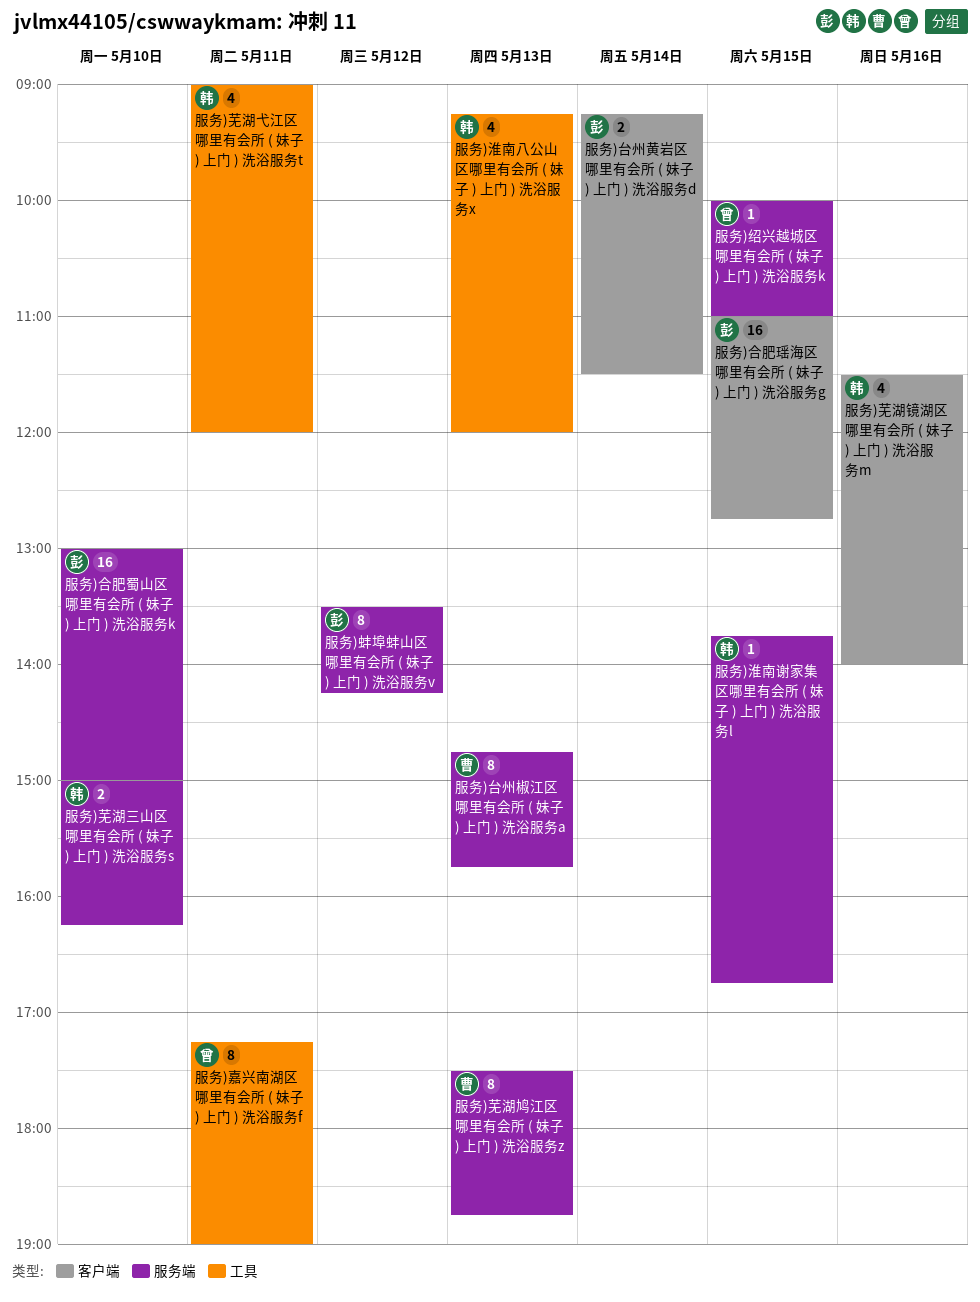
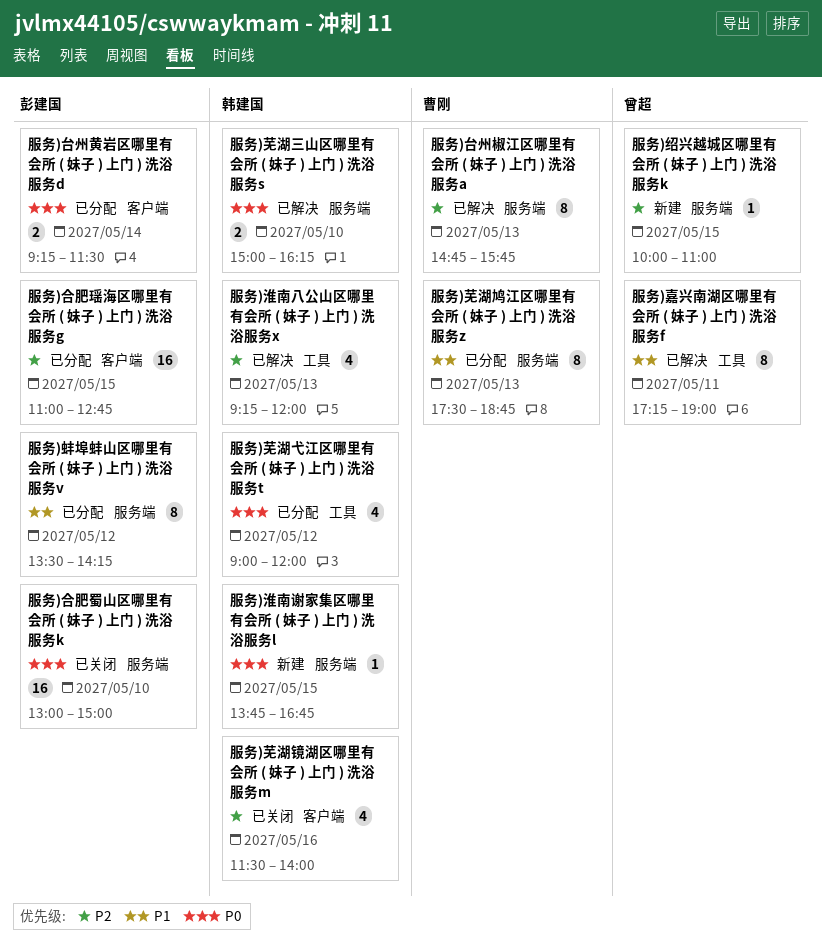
服务)芜湖弋江区哪里有会所 ( 妹子 ) 上门 ) 洗浴服务t, day: May 11 -> May 12

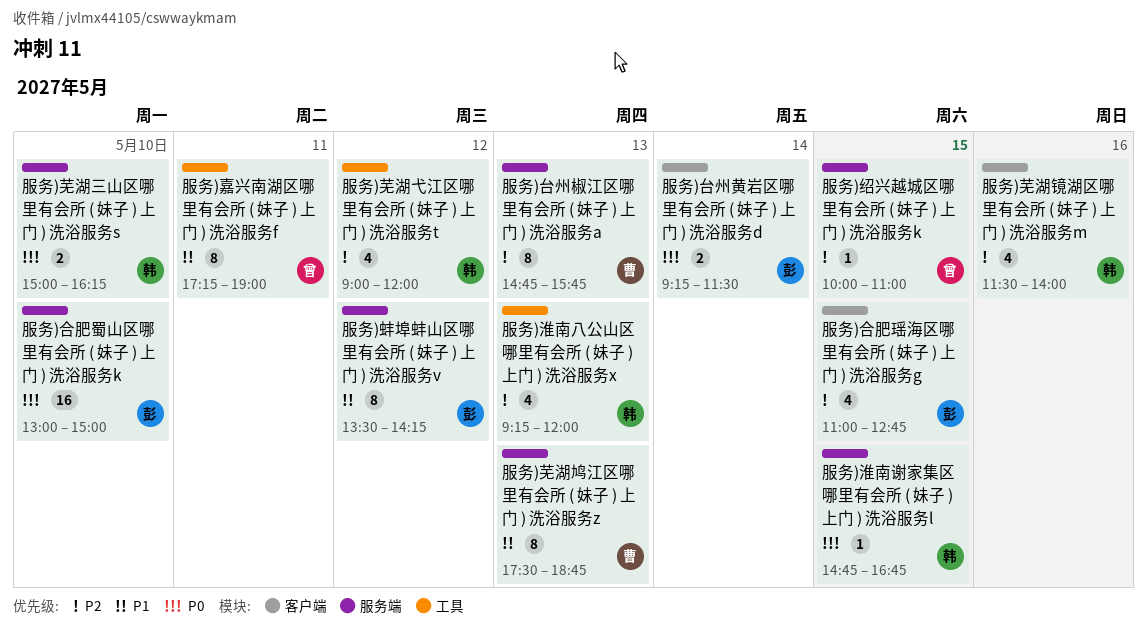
服务)合肥瑶海区哪里有会所 ( 妹子 ) 上门 ) 洗浴服务g, estimate: 16 -> 4
服务)淮南谢家集区哪里有会所 ( 妹子 ) 上门 ) 洗浴服务l, begins: 13:45 -> 14:45
服务)芜湖弋江区哪里有会所 ( 妹子 ) 上门 ) 洗浴服务t, priority: P0 -> P2

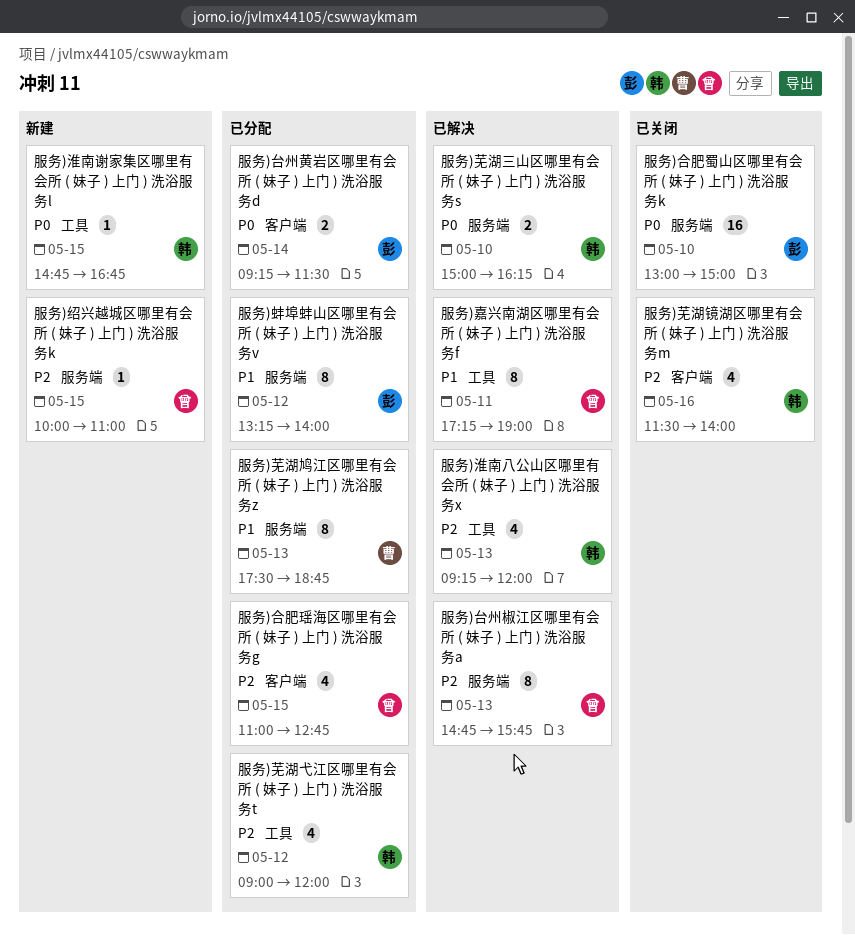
服务)台州椒江区哪里有会所 ( 妹子 ) 上门 ) 洗浴服务a, owner: 曹 -> 曾
服务)合肥瑶海区哪里有会所 ( 妹子 ) 上门 ) 洗浴服务g, owner: 彭 -> 曾
服务)淮南谢家集区哪里有会所 ( 妹子 ) 上门 ) 洗浴服务l, label: 服务端 -> 工具
服务)蚌埠蚌山区哪里有会所 ( 妹子 ) 上门 ) 洗浴服务v, begins: 13:30 -> 13:15
服务)蚌埠蚌山区哪里有会所 ( 妹子 ) 上门 ) 洗浴服务v, ends: 14:15 -> 14:00

